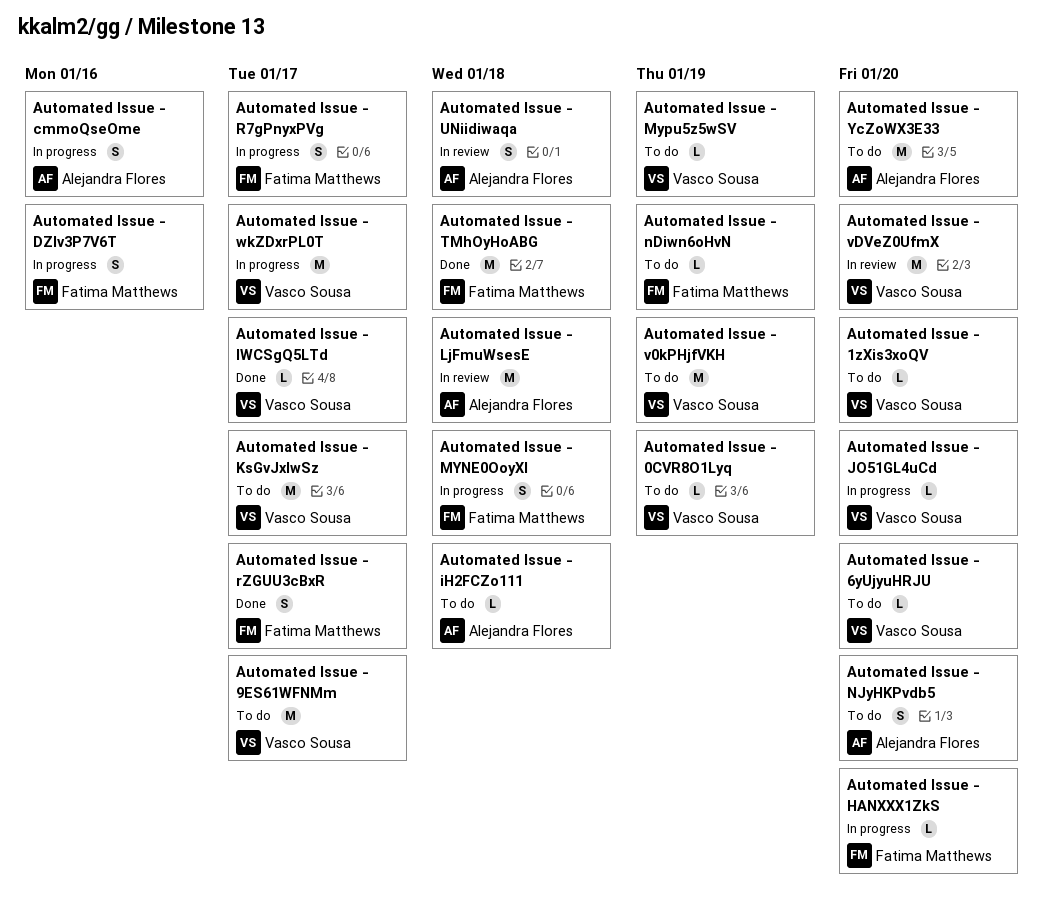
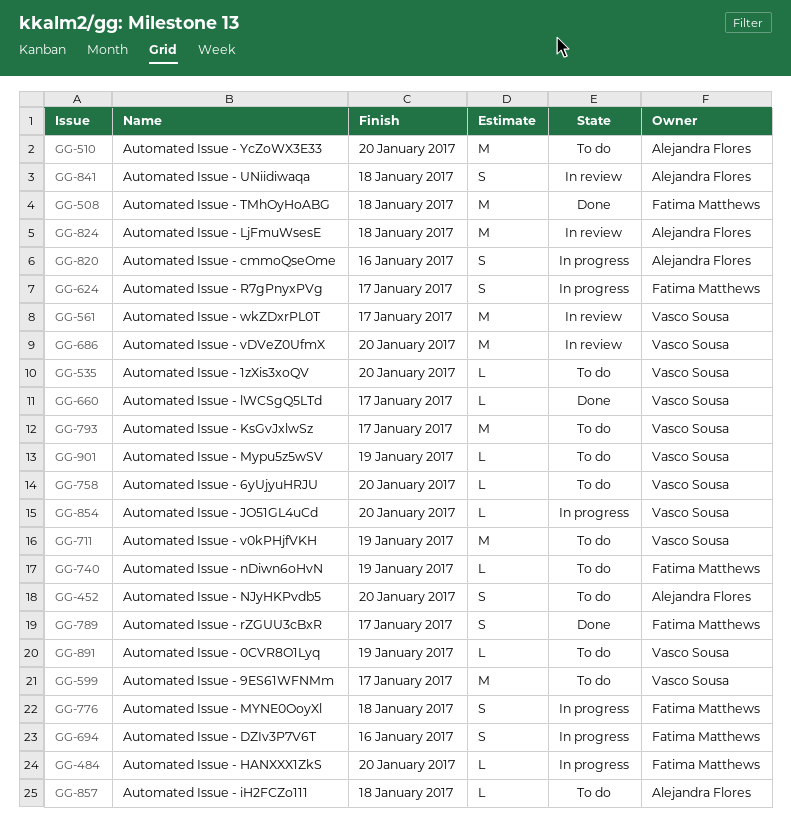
Automated Issue - wkZDxrPL0T, status: In progress -> In review

